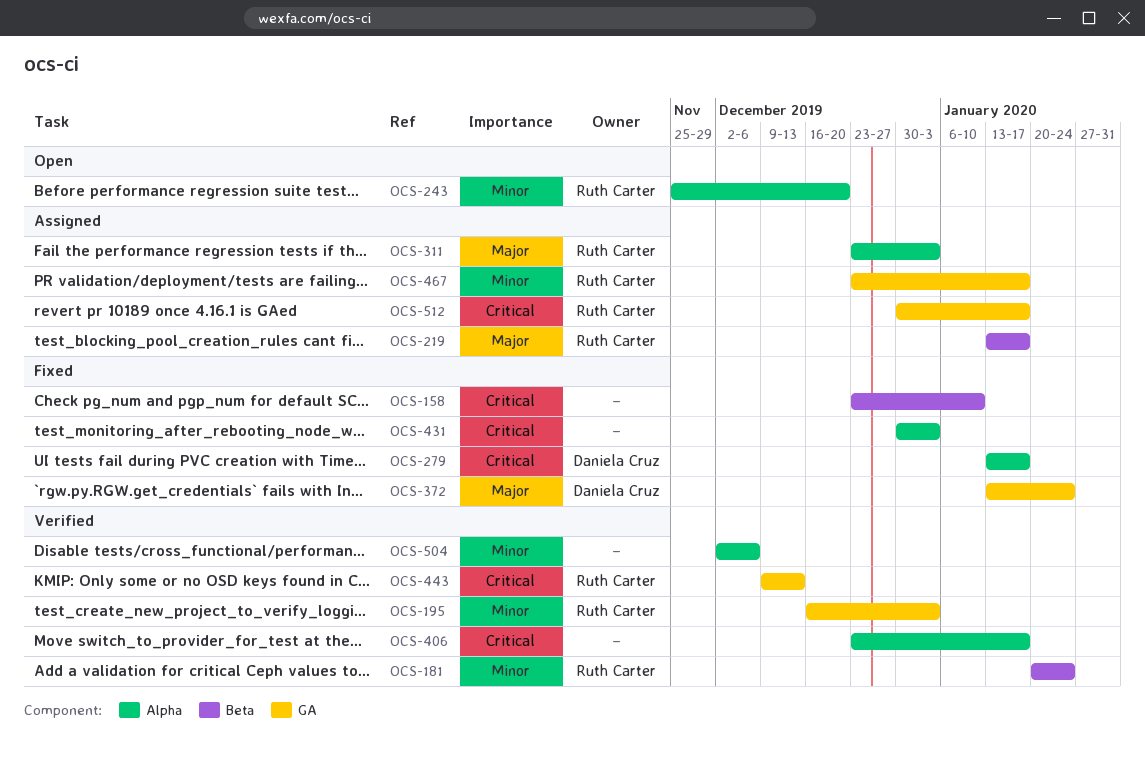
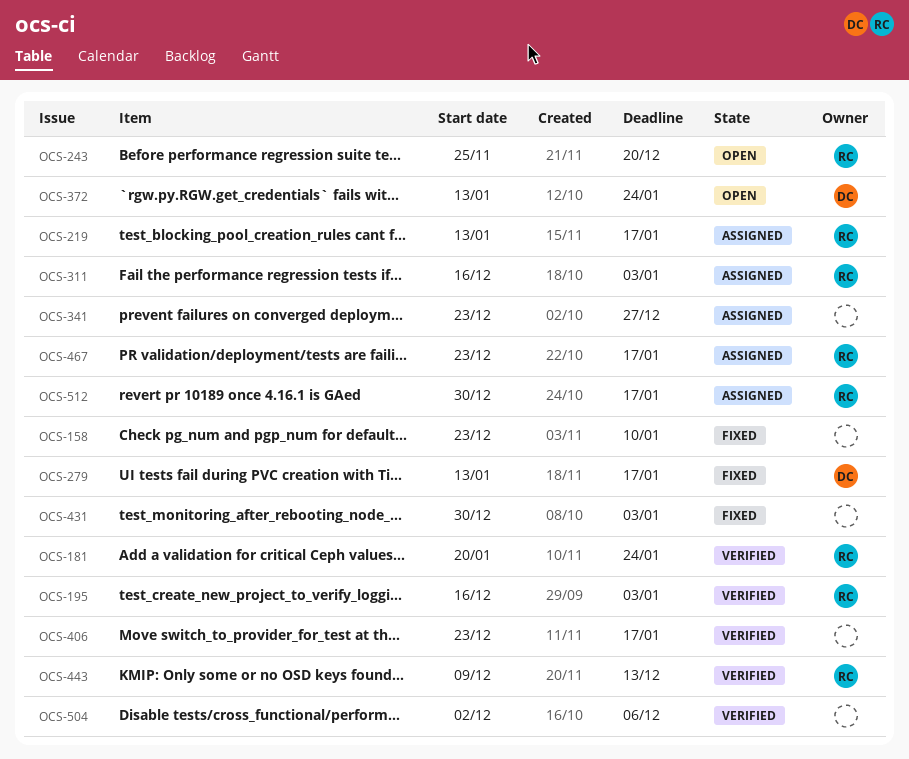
OCS-311, start: Dec 23 -> Dec 16
OCS-341: none -> present
OCS-372, status: Fixed -> Open

